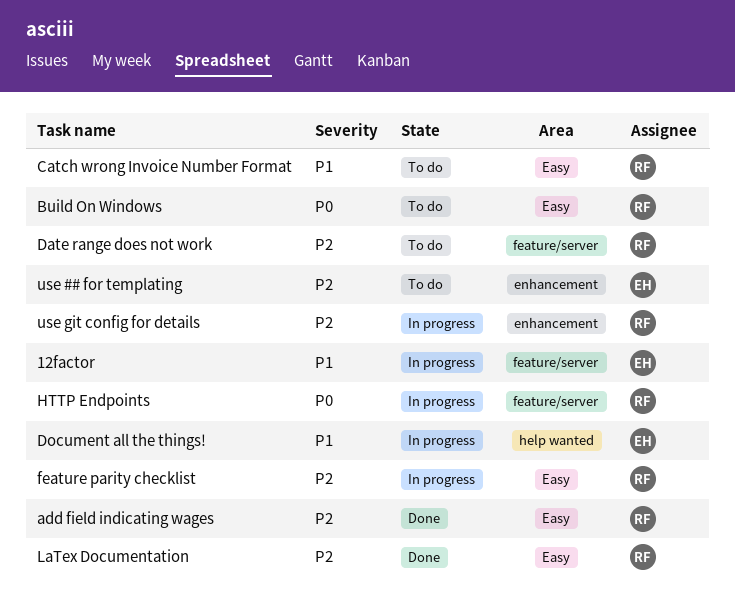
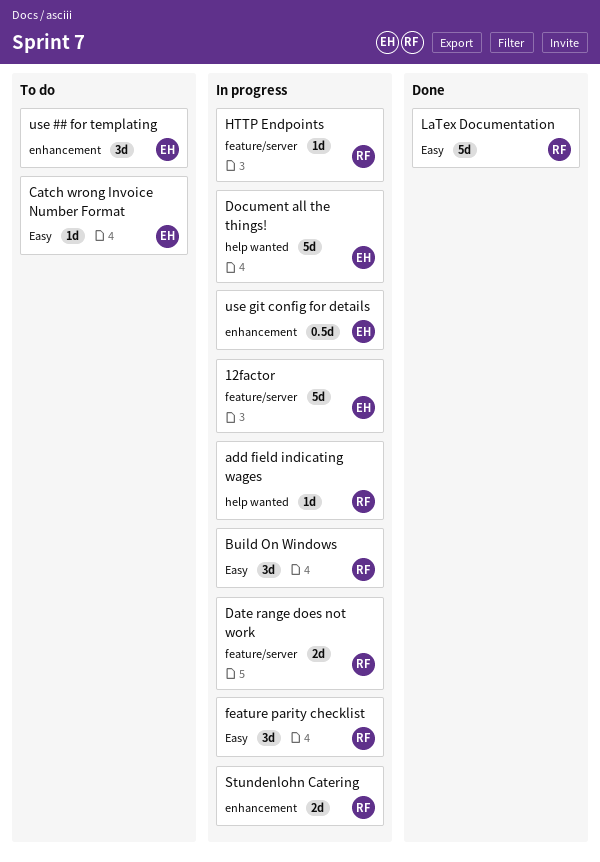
add field indicating wages, status: Done -> In progress
add field indicating wages, label: Easy -> help wanted
Build On Windows, status: To do -> In progress
Catch wrong Invoice Number Format, owner: RF -> EH
Date range does not work, status: To do -> In progress
Stundenlohn Catering: none -> present
use git config for details, owner: RF -> EH

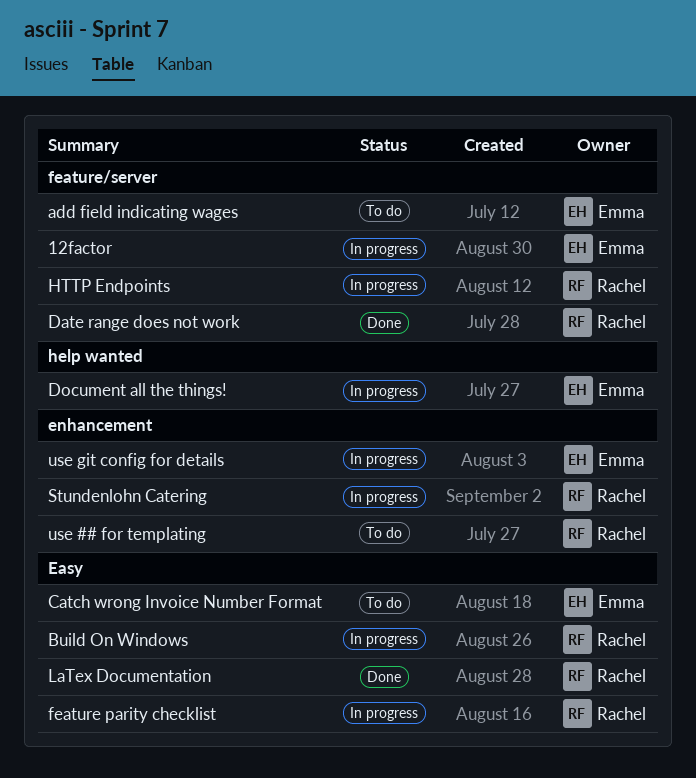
add field indicating wages, status: In progress -> To do
add field indicating wages, owner: Rachel -> Emma
add field indicating wages, label: help wanted -> feature/server
Date range does not work, status: In progress -> Done
use ## for templating, owner: Emma -> Rachel

